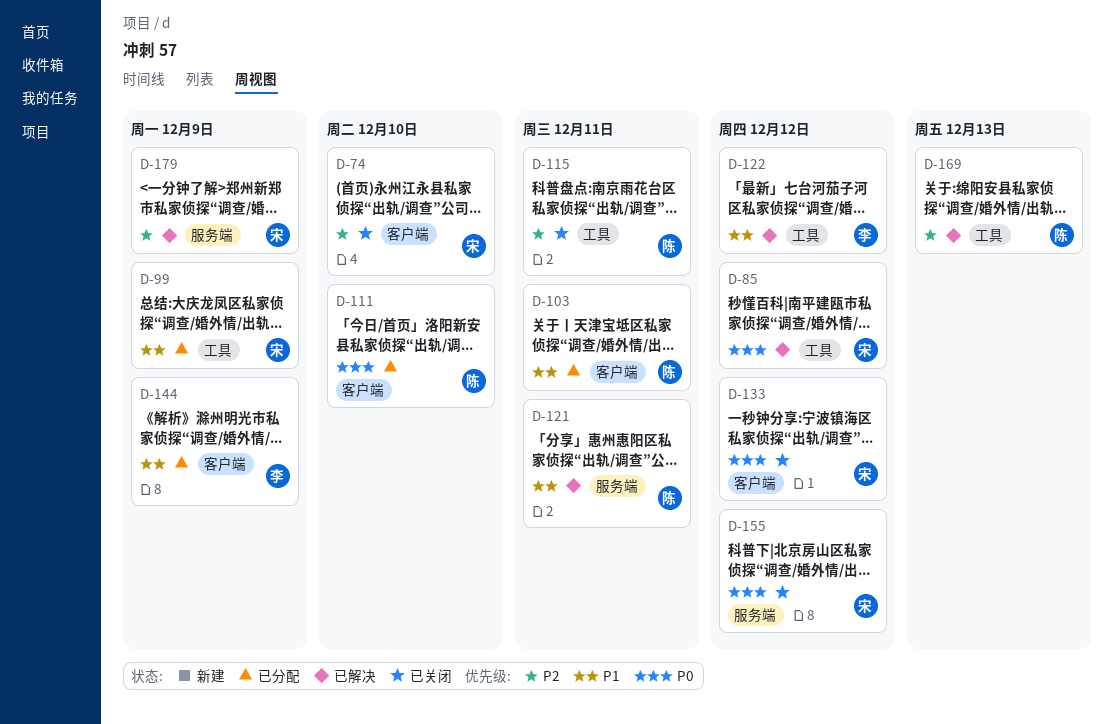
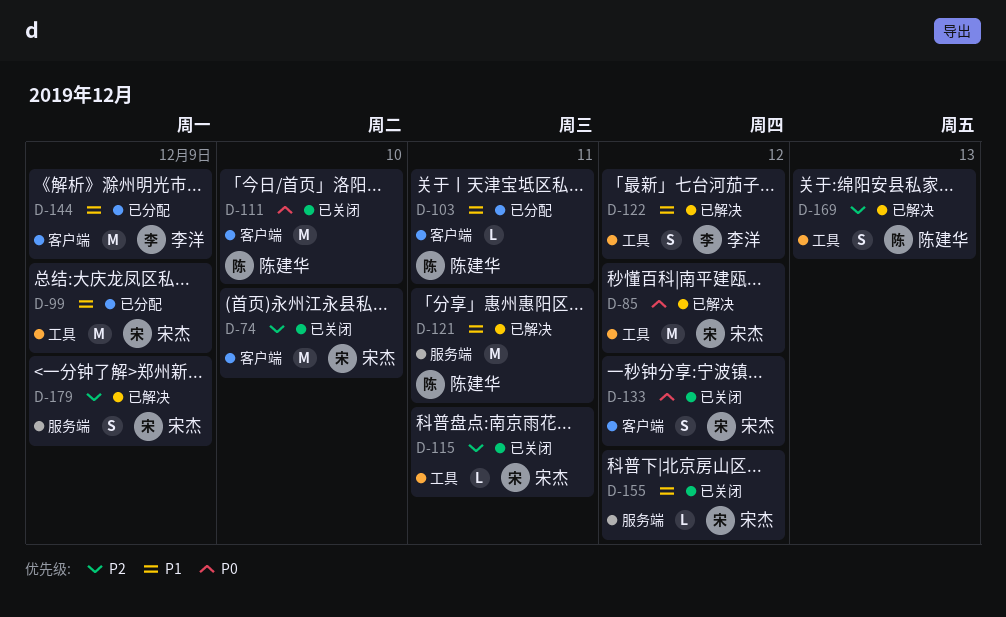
D-111, status: 已分配 -> 已关闭
D-115, owner: 陈建华 -> 宋杰
D-155, priority: P0 -> P1

